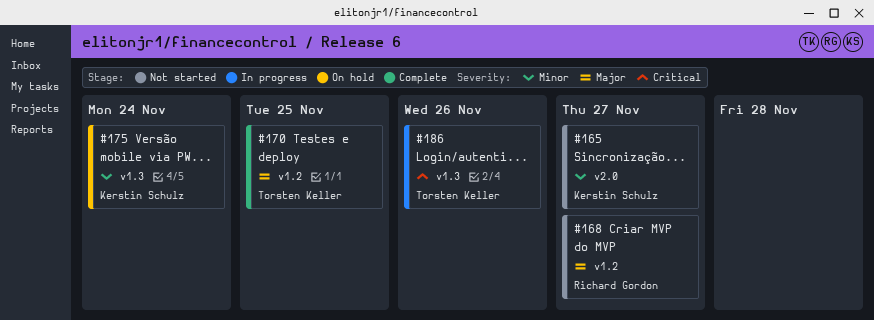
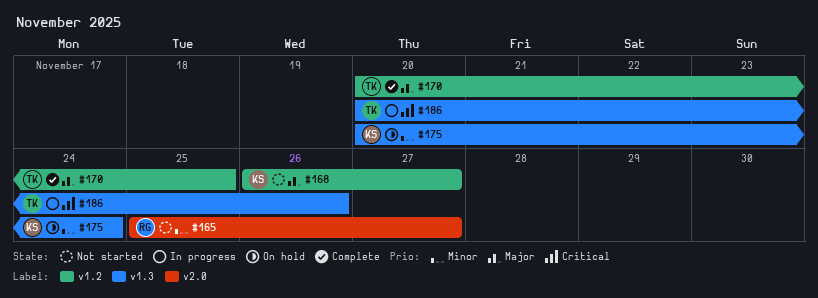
#165, owner: Kerstin Schulz -> Richard Gordon
#168, owner: Richard Gordon -> Kerstin Schulz

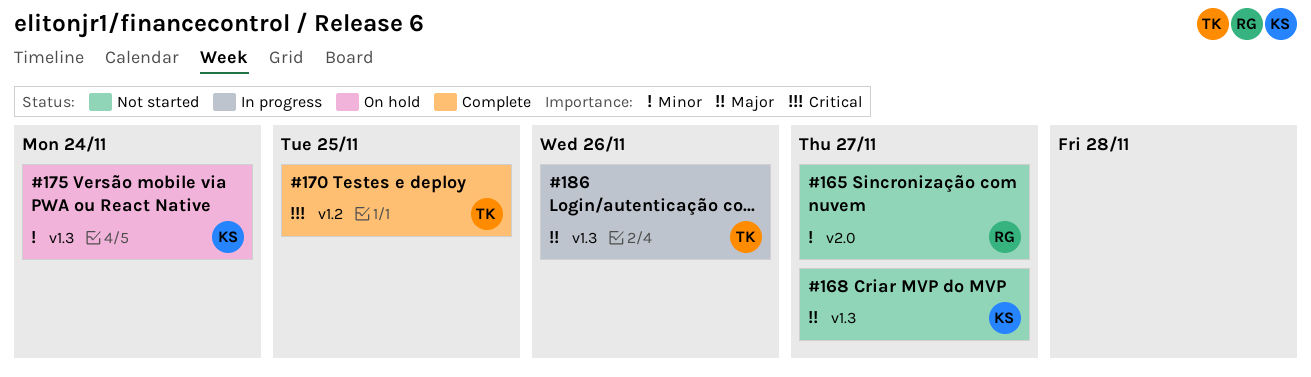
#168, label: v1.2 -> v1.3
#170, priority: Major -> Critical
#186, priority: Critical -> Major

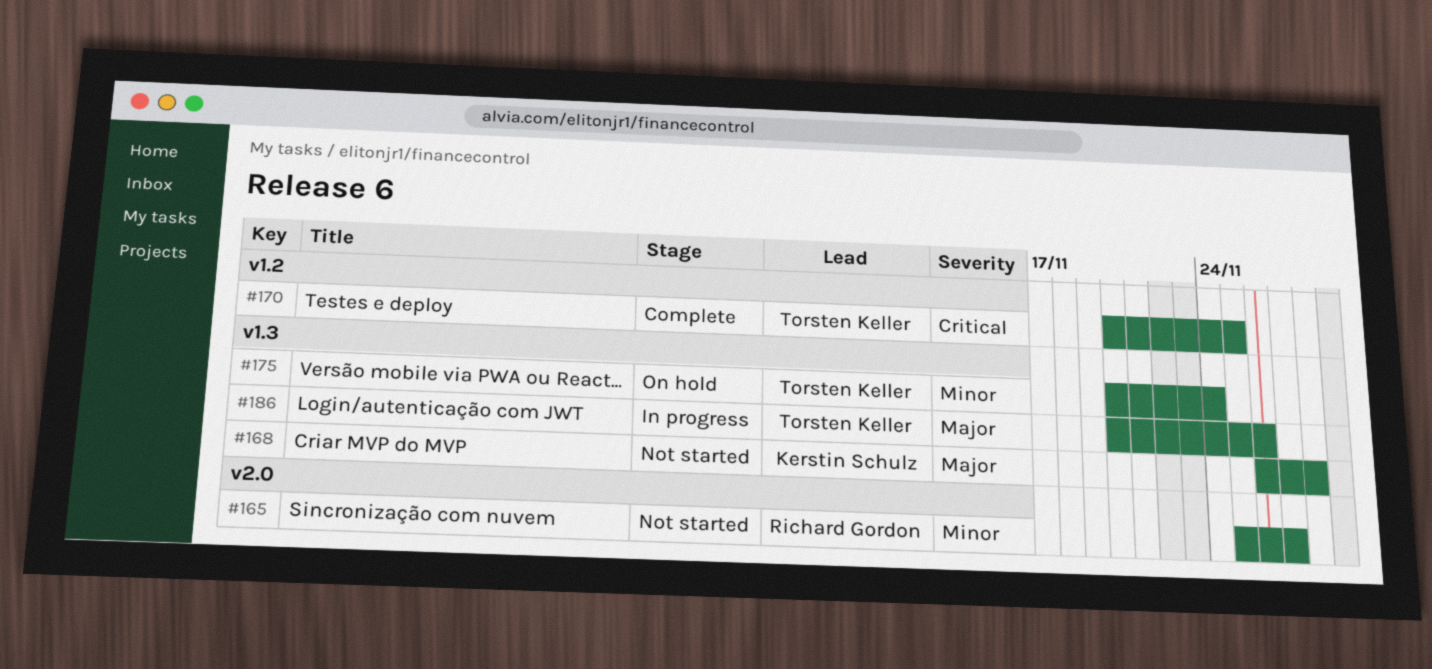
#168, due: Nov 27 -> Nov 28
#175, owner: Kerstin Schulz -> Torsten Keller

